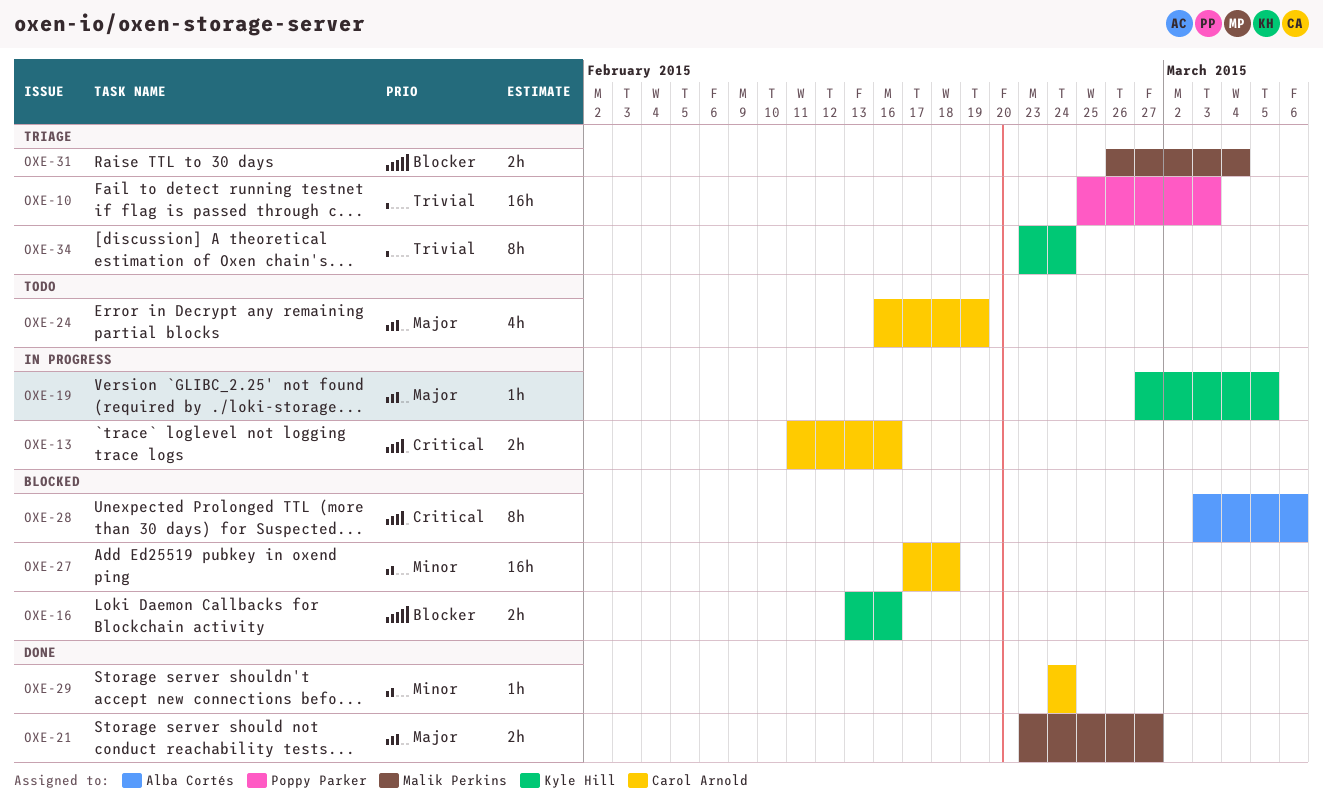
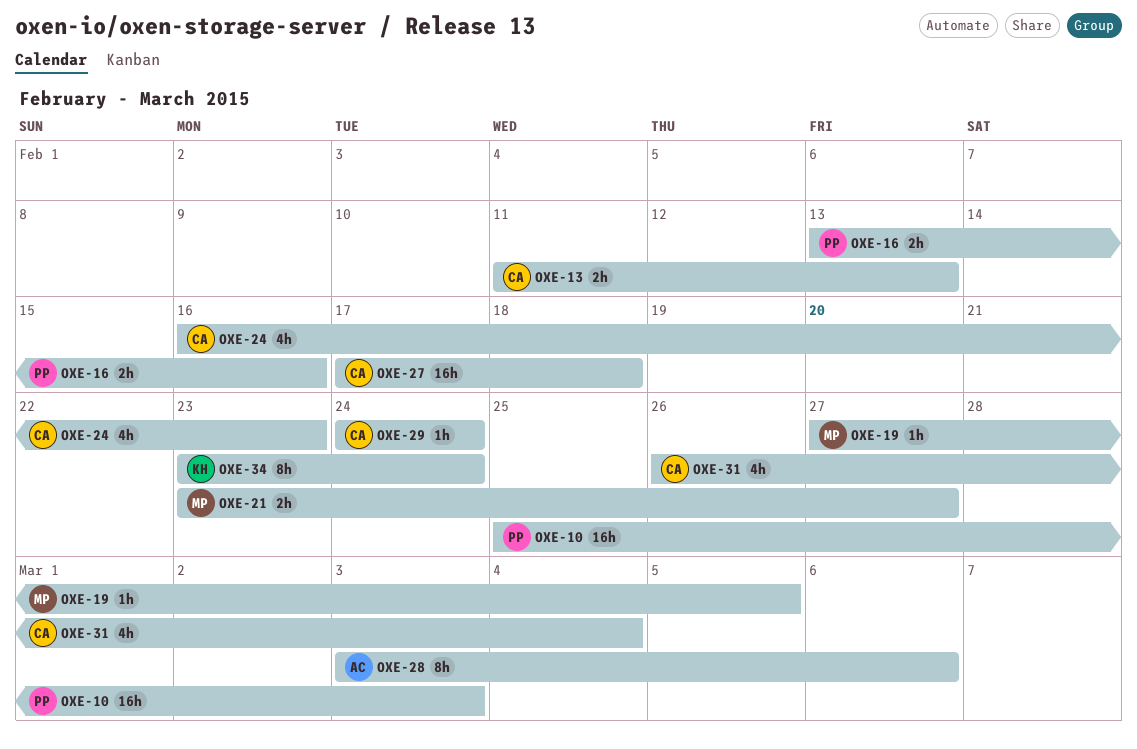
OXE-13, due: Feb 16 -> Feb 13
OXE-16, owner: Kyle Hill -> Poppy Parker
OXE-19, owner: Kyle Hill -> Malik Perkins
OXE-24, due: Feb 19 -> Feb 23
OXE-31, owner: Malik Perkins -> Carol Arnold
OXE-31, estimate: 2h -> 4h

